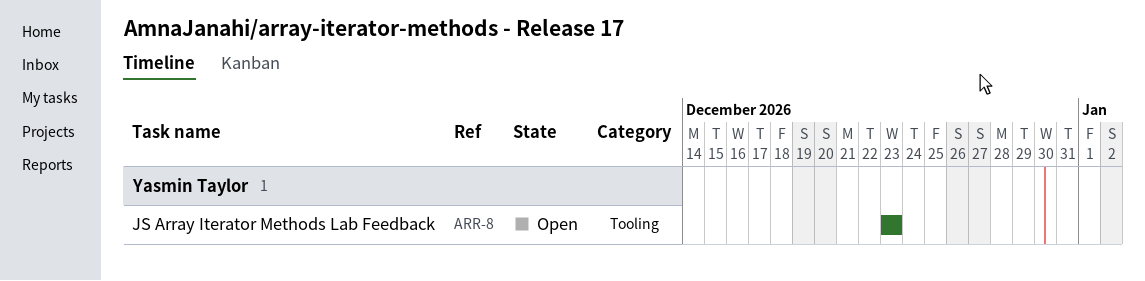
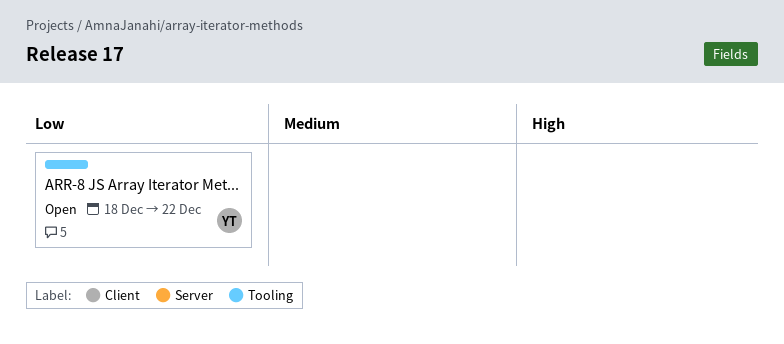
ARR-8, start: Dec 23 -> Dec 18
ARR-8, due: Dec 23 -> Dec 22

